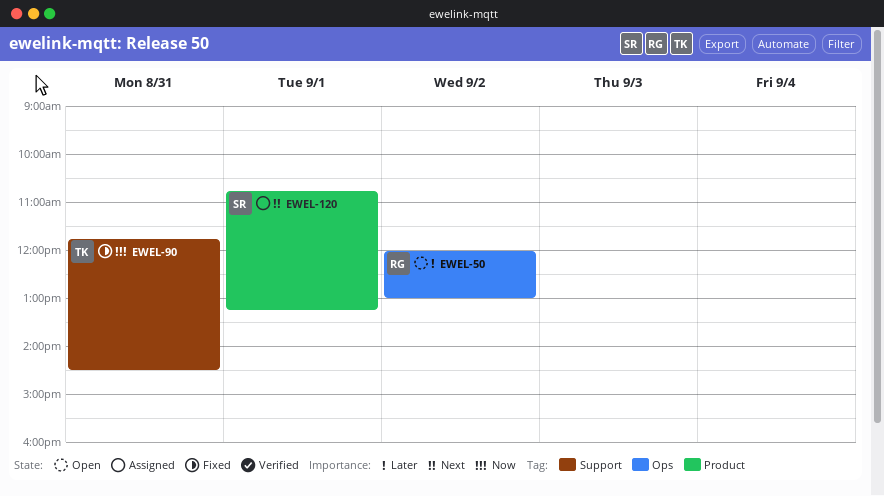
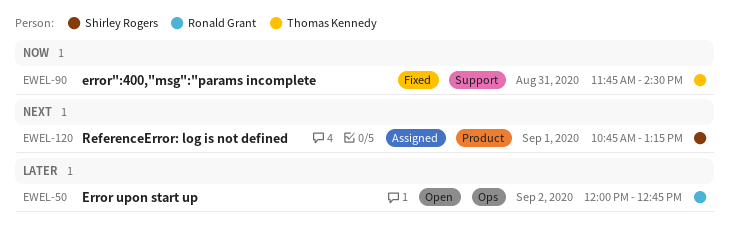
EWEL-50, ends: 13:00 -> 12:45

